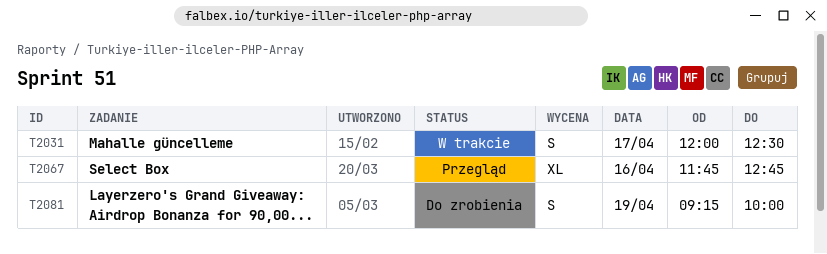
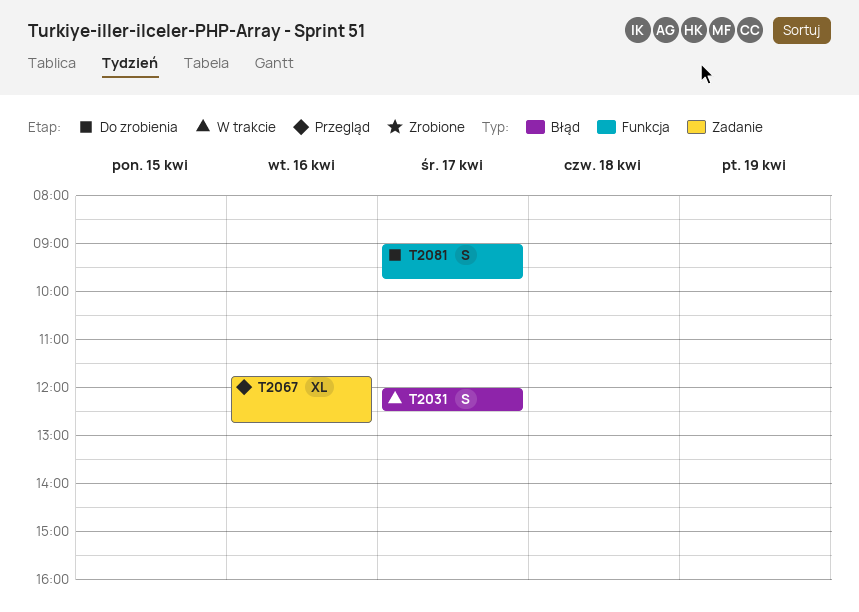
T2081, day: Apr 19 -> Apr 17
T2081, begins: 09:15 -> 09:00
T2081, ends: 10:00 -> 09:45

